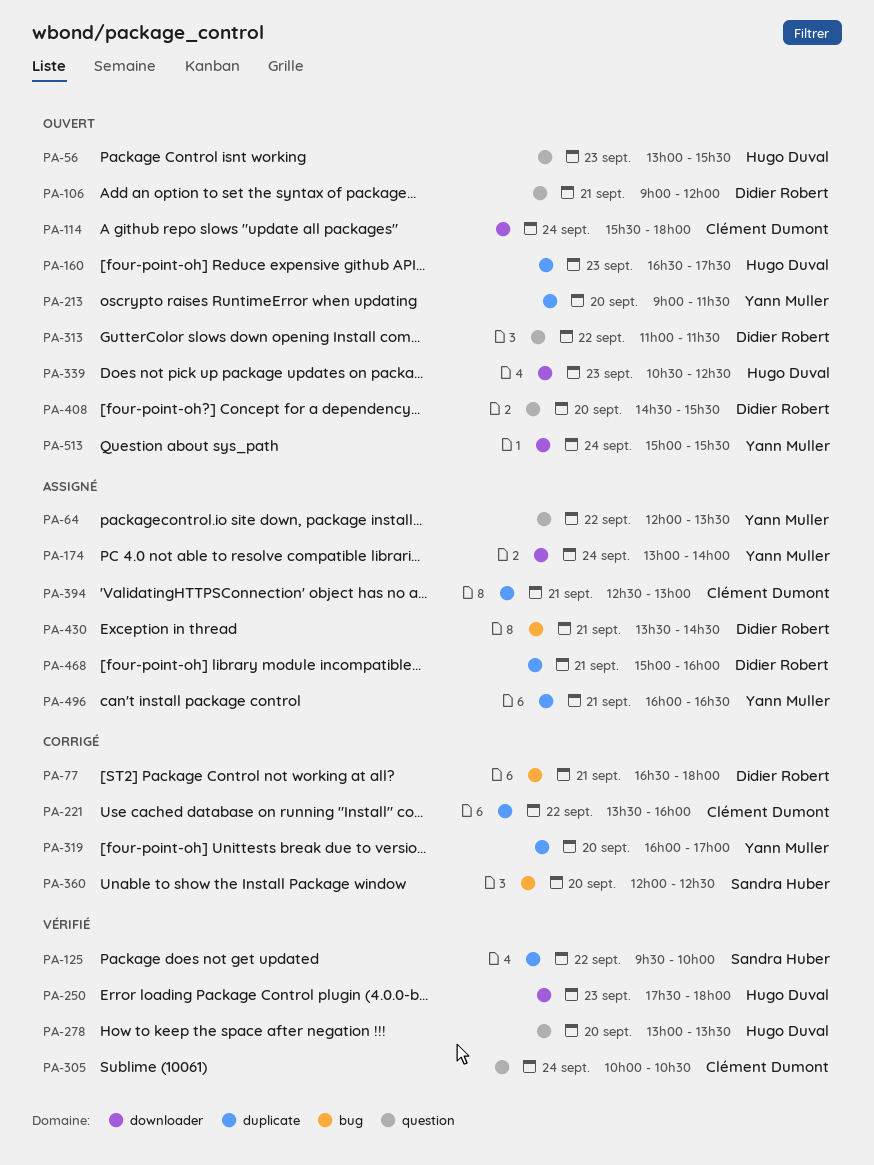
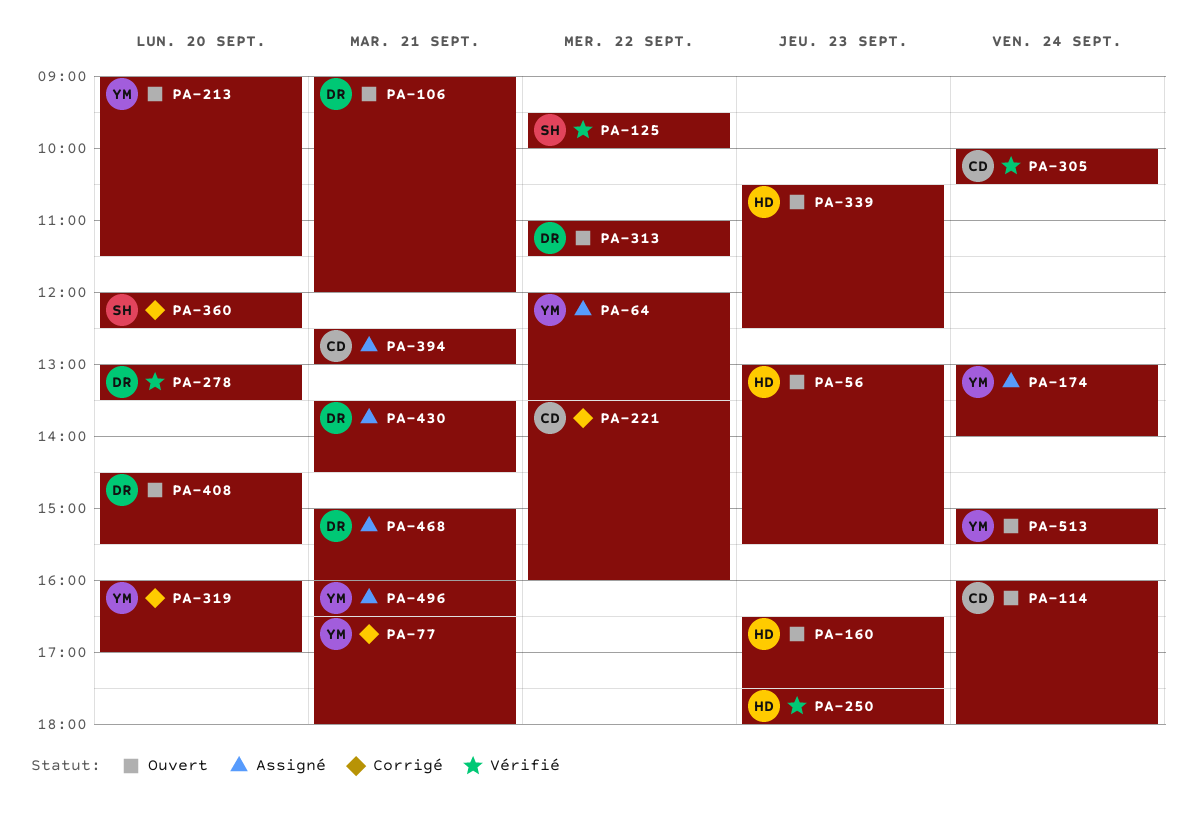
PA-77, owner: Didier Robert -> Yann Muller
PA-114, begins: 15:30 -> 16:00
PA-278, owner: Hugo Duval -> Didier Robert

